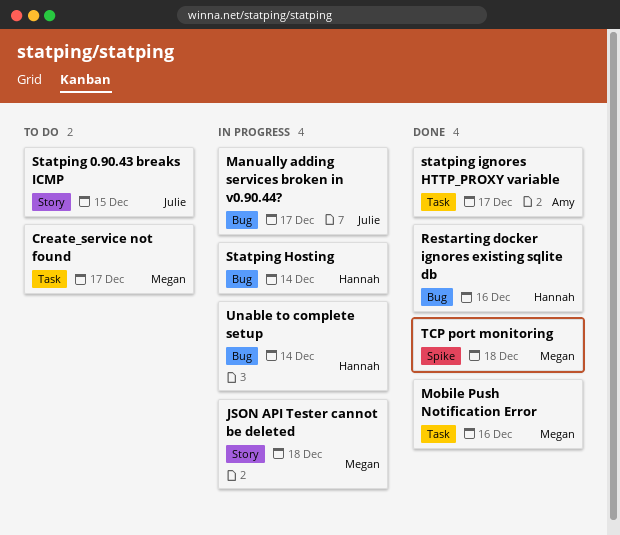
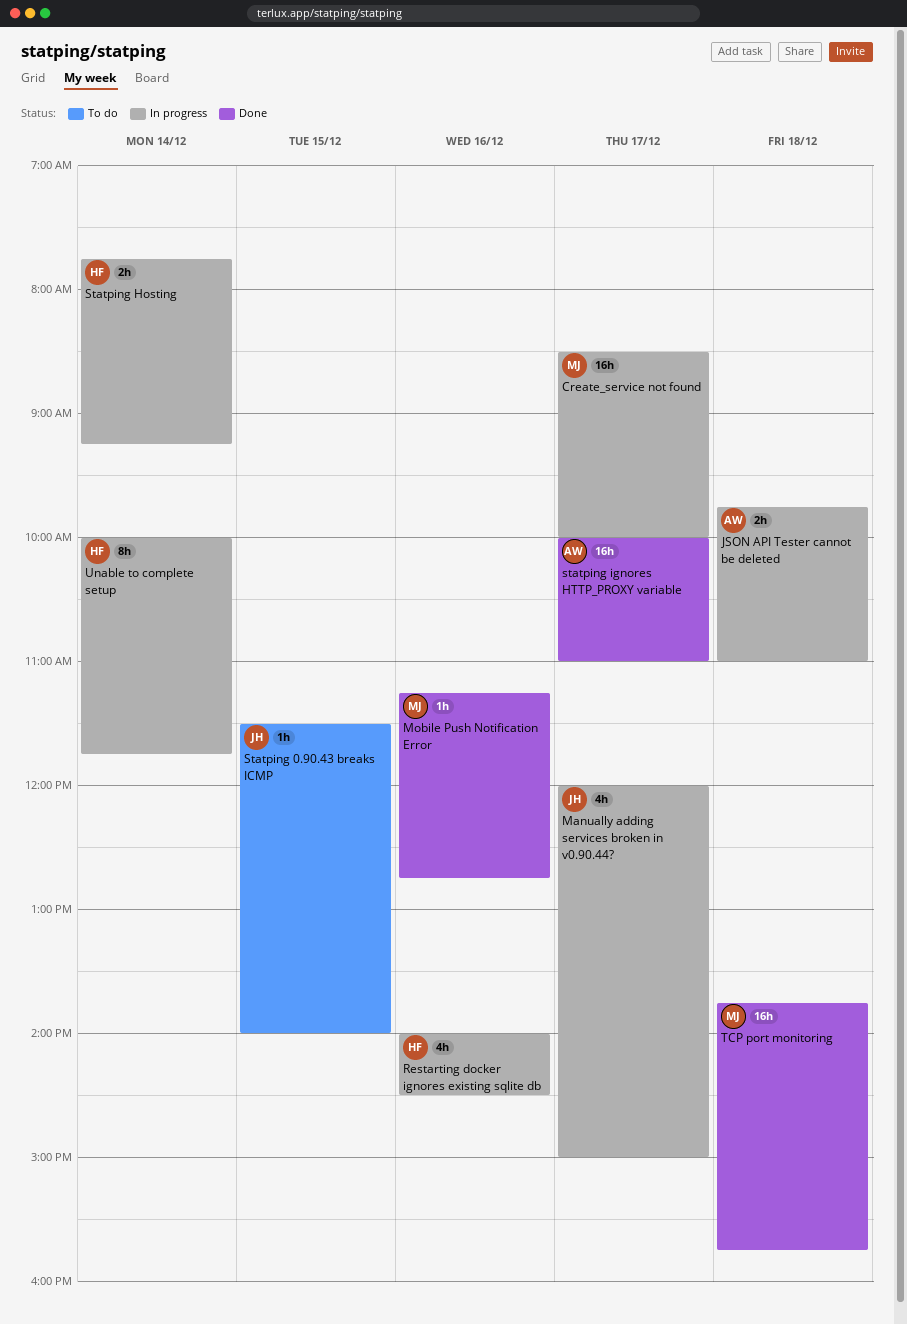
Create_service not found, status: To do -> In progress
JSON API Tester cannot be deleted, owner: Megan -> Amy
Restarting docker ignores existing sqlite db, status: Done -> In progress

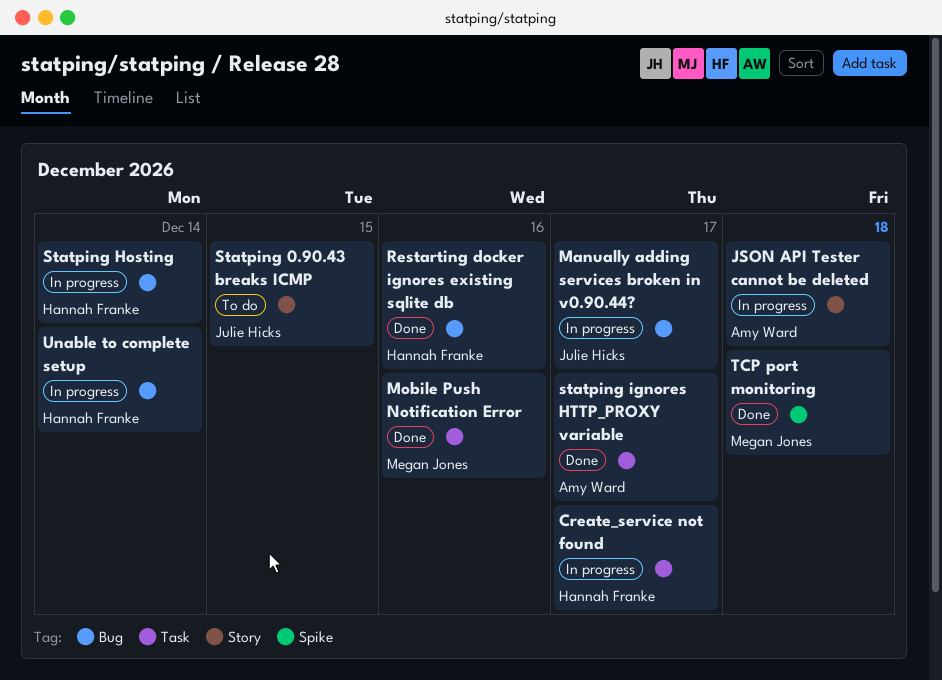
Create_service not found, owner: Megan Jones -> Hannah Franke
Restarting docker ignores existing sqlite db, status: In progress -> Done

